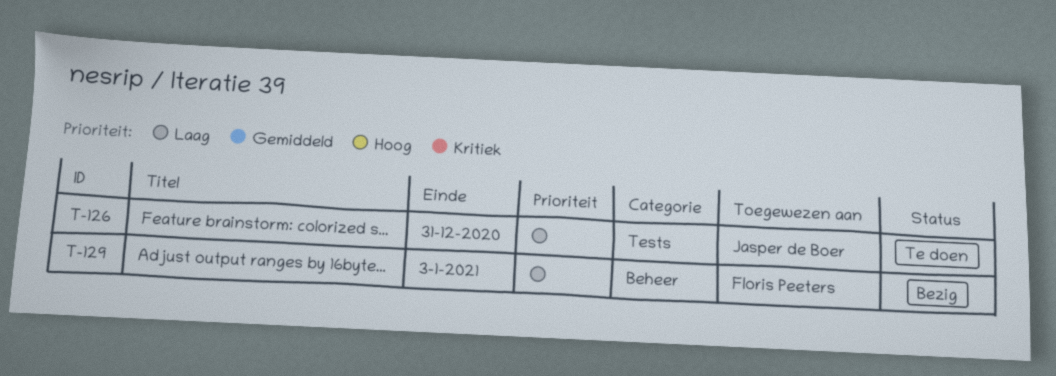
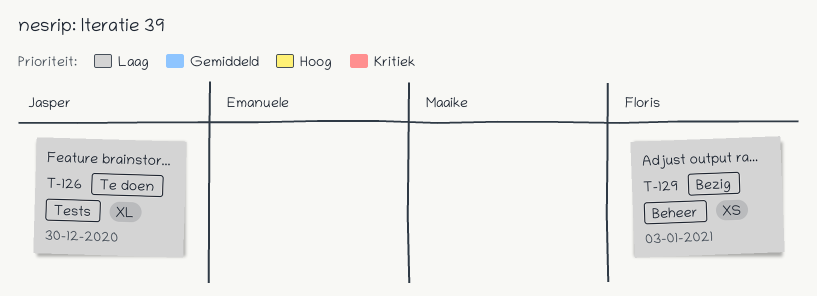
T-126, due: Dec 31 -> Dec 30

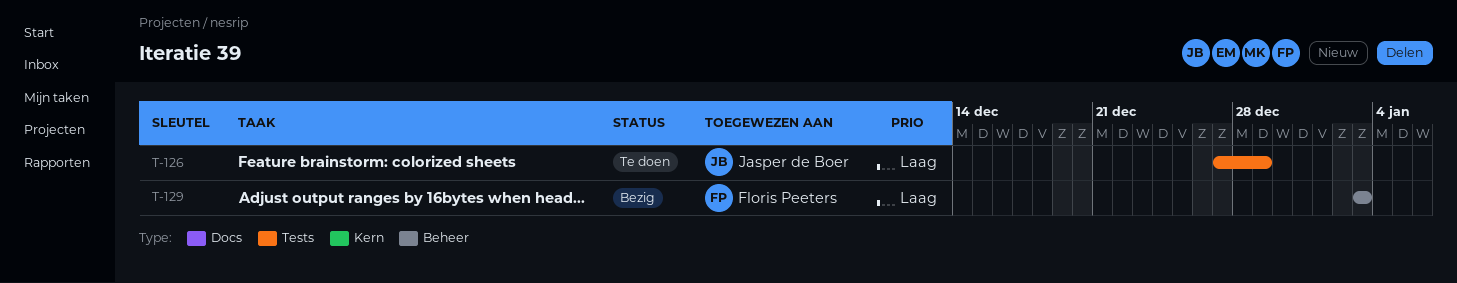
T-126, due: Dec 30 -> Dec 29

